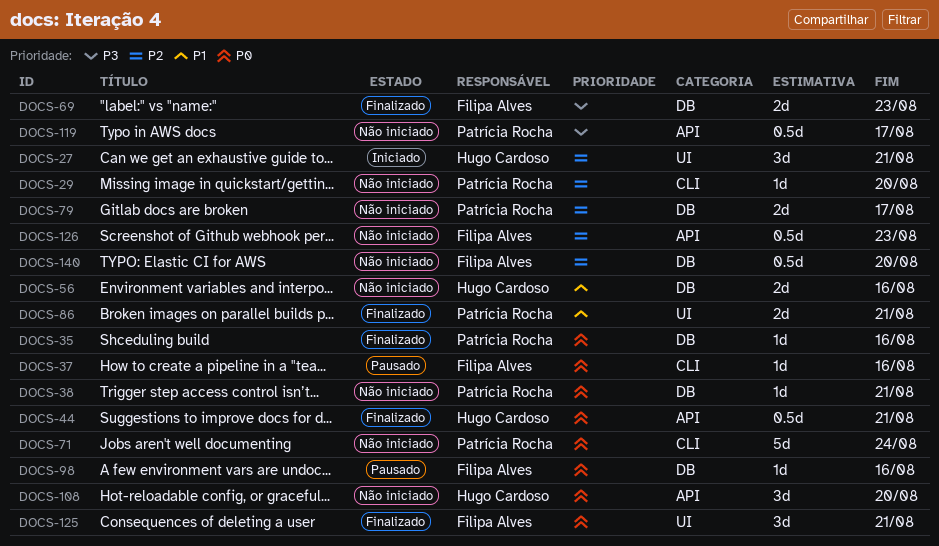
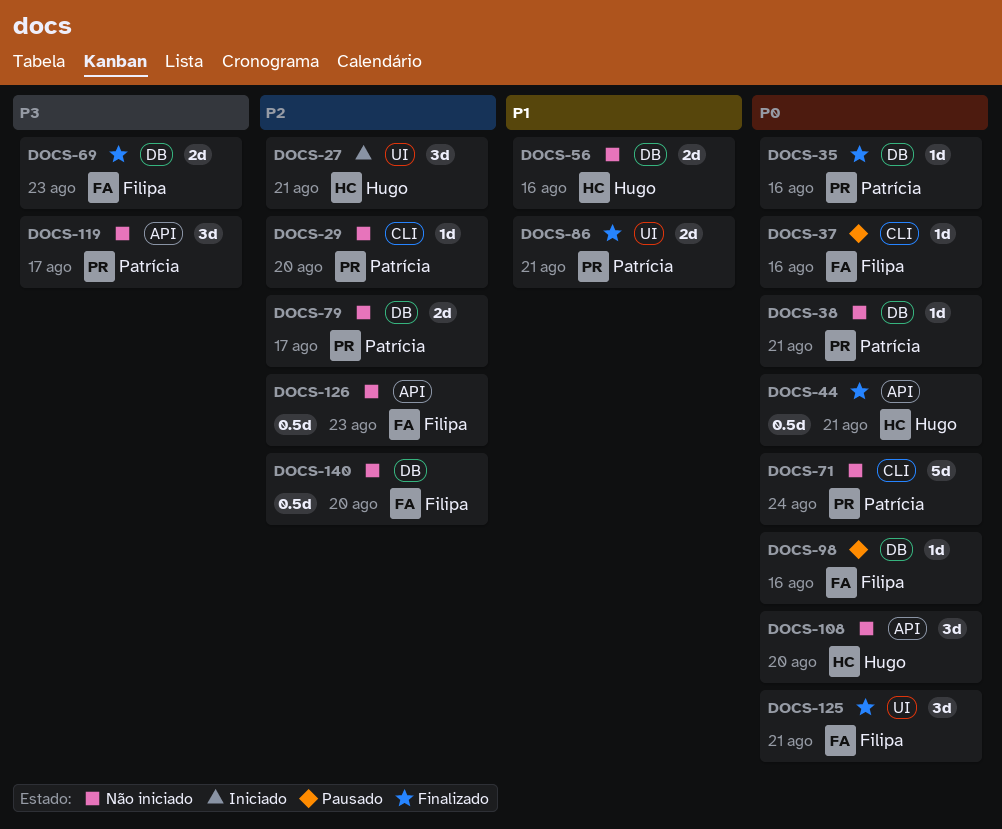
DOCS-119, estimate: 0.5d -> 3d

